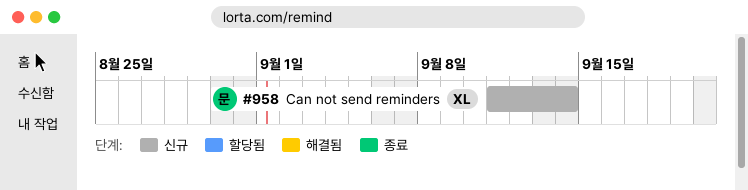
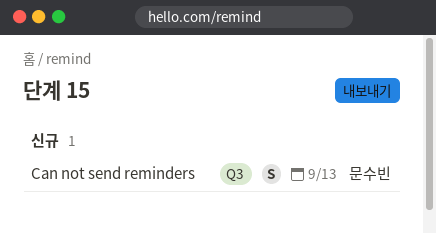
Can not send reminders, estimate: XL -> S
Can not send reminders, due: Sep 14 -> Sep 13

